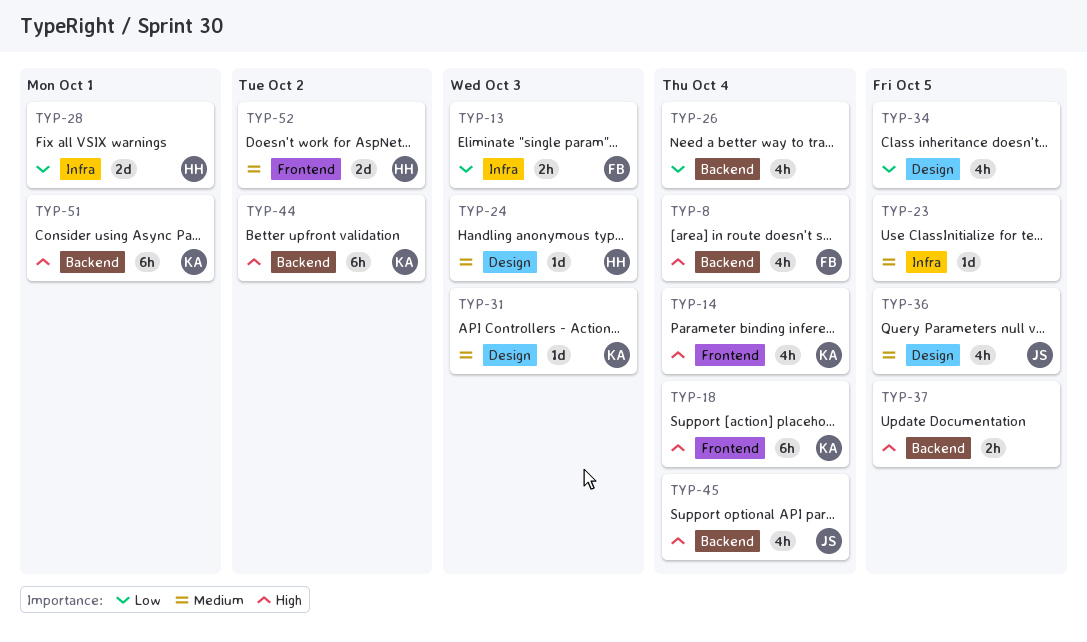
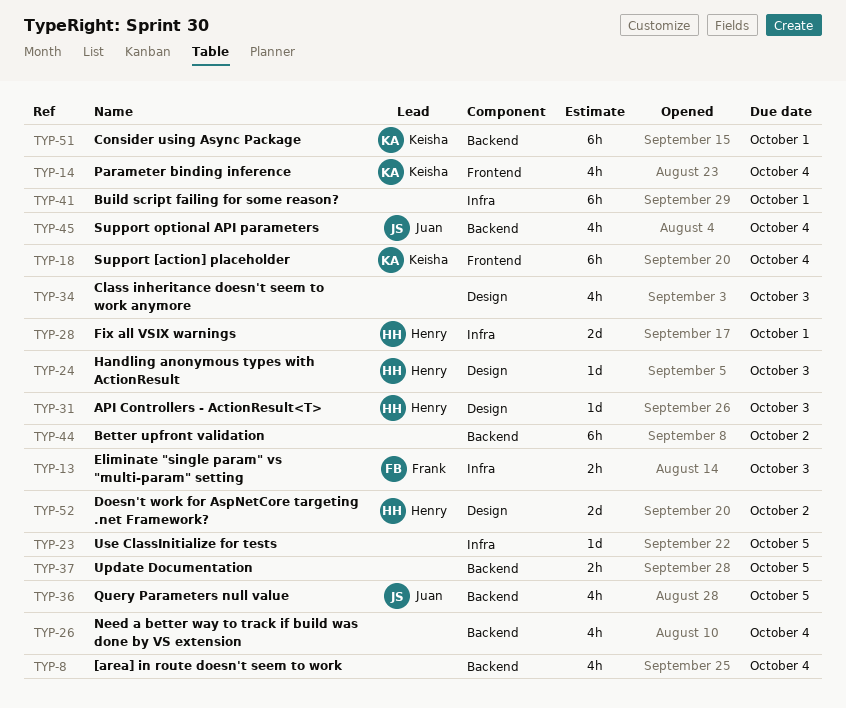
TYP-8, owner: Frank -> none
TYP-31, owner: Keisha -> Henry
TYP-34, due: Oct 5 -> Oct 3
TYP-36, label: Design -> Backend
TYP-41: none -> present
TYP-44, owner: Keisha -> none
TYP-52, label: Frontend -> Design

